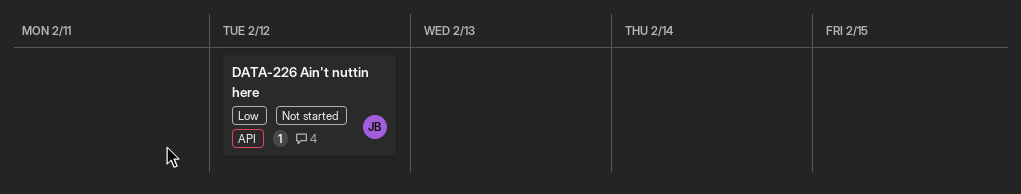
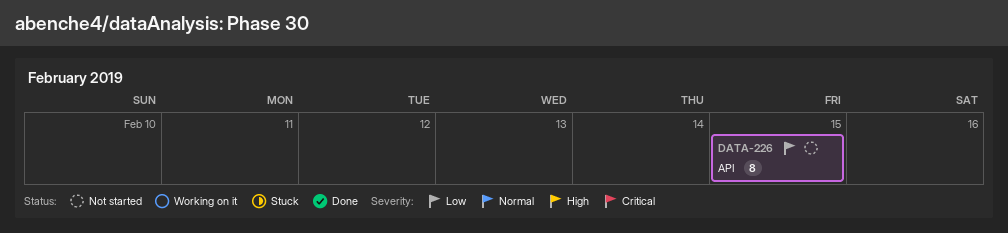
DATA-226, estimate: 1 -> 8
DATA-226, due: Feb 12 -> Feb 15

